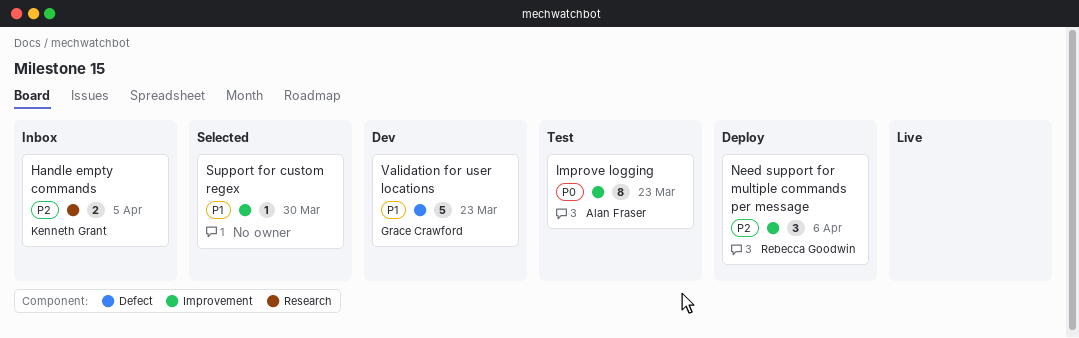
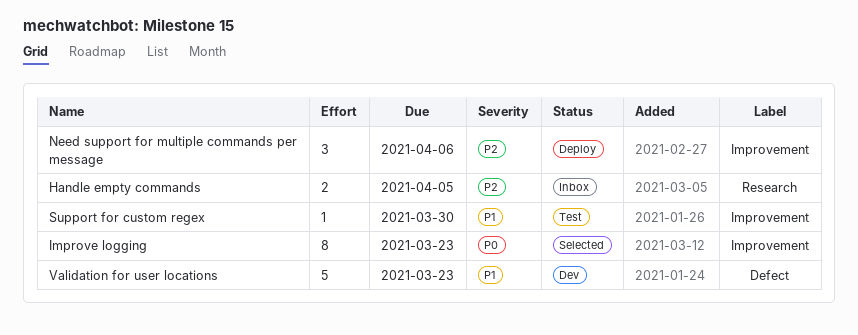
Improve logging, status: Test -> Selected
Support for custom regex, status: Selected -> Test

